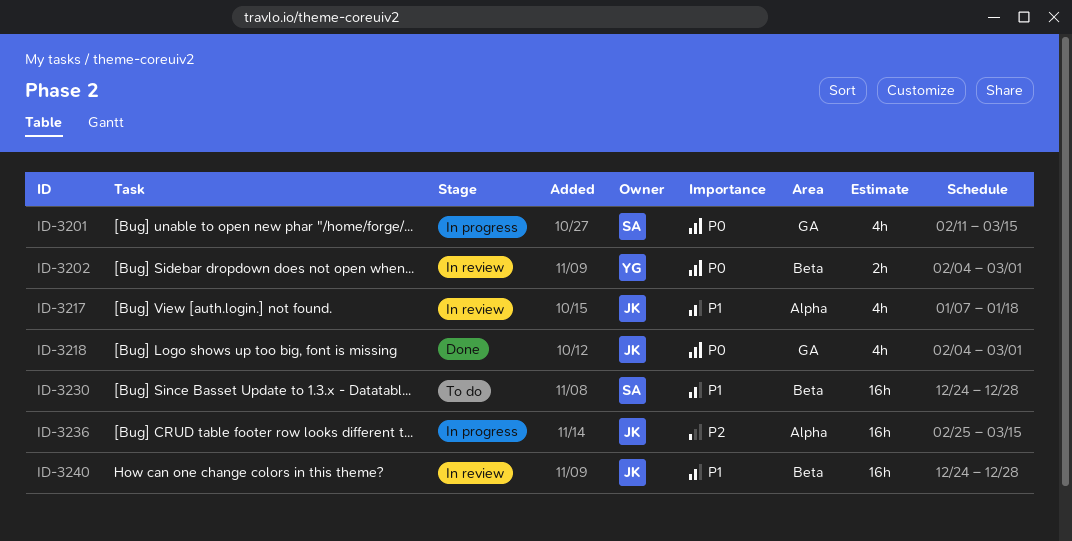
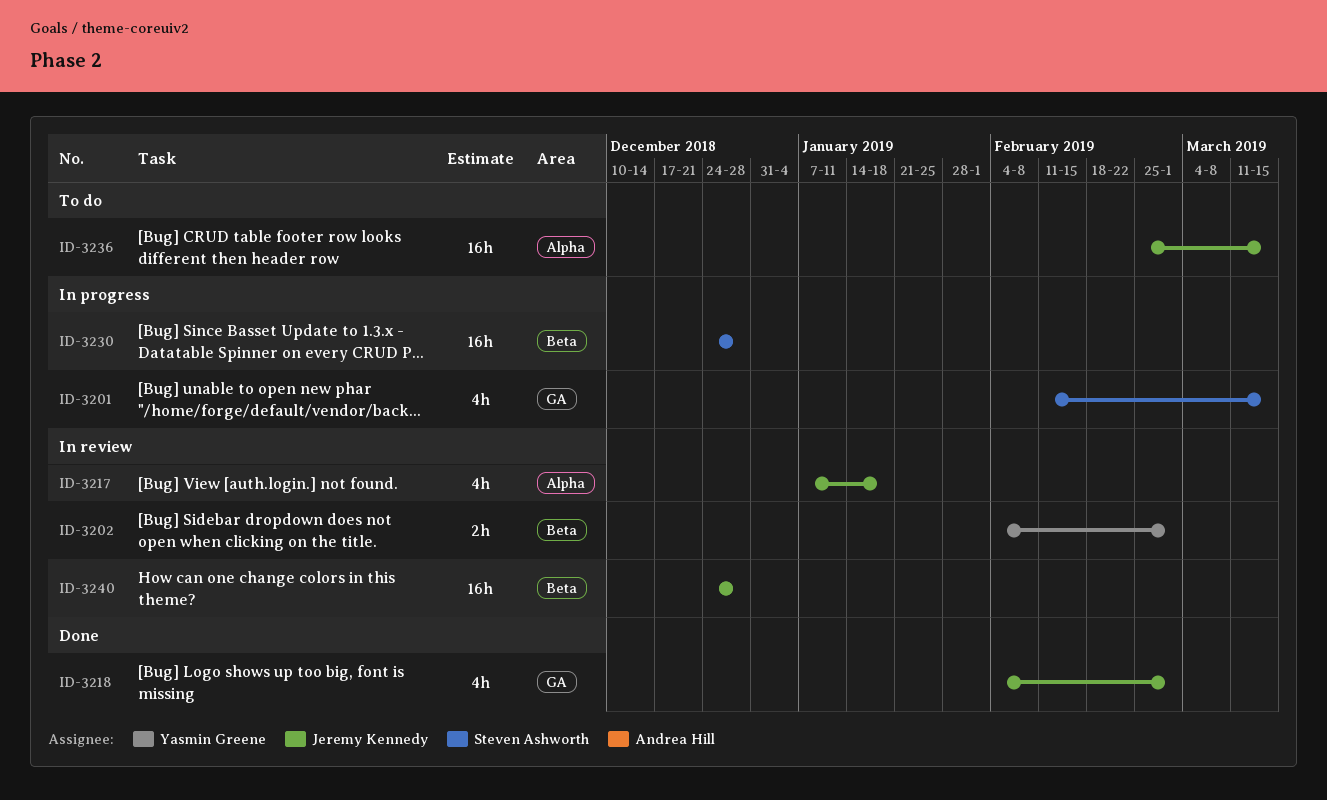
ID-3230, status: To do -> In progress
ID-3236, status: In progress -> To do

